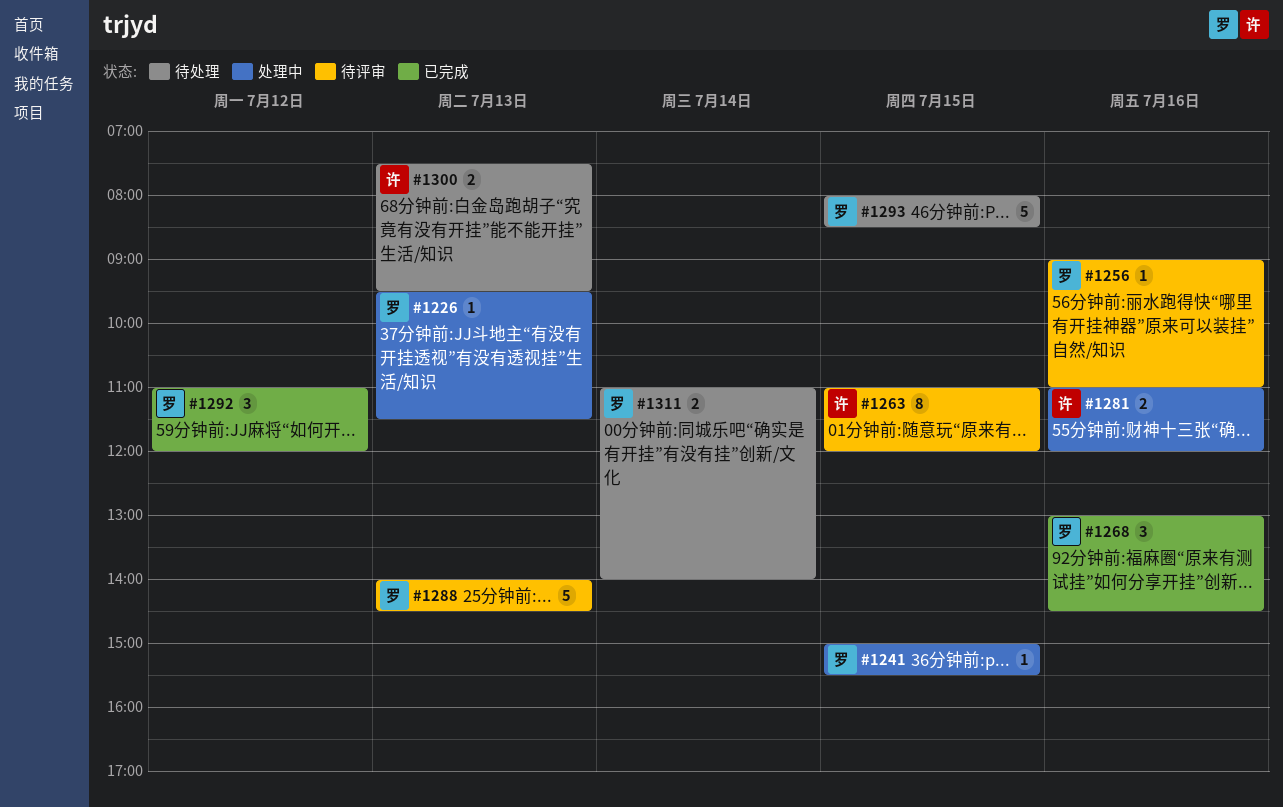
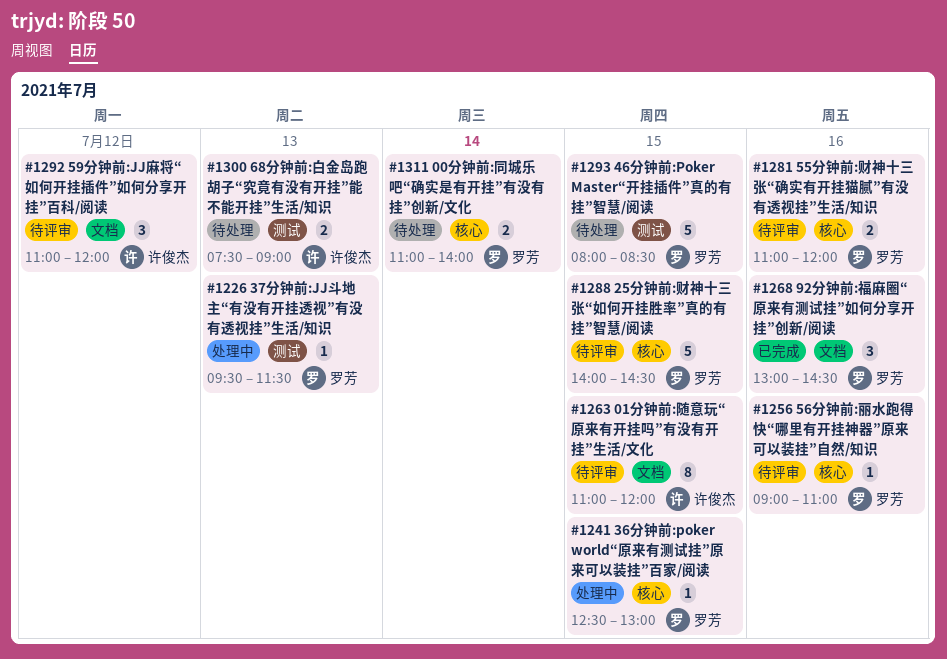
#1241, begins: 15:00 -> 12:30
#1241, ends: 15:30 -> 13:00
#1281, status: 处理中 -> 待评审
#1281, owner: 许俊杰 -> 罗芳
#1288, day: Jul 13 -> Jul 15
#1292, status: 已完成 -> 待评审
#1292, owner: 罗芳 -> 许俊杰
#1300, ends: 09:30 -> 09:00

